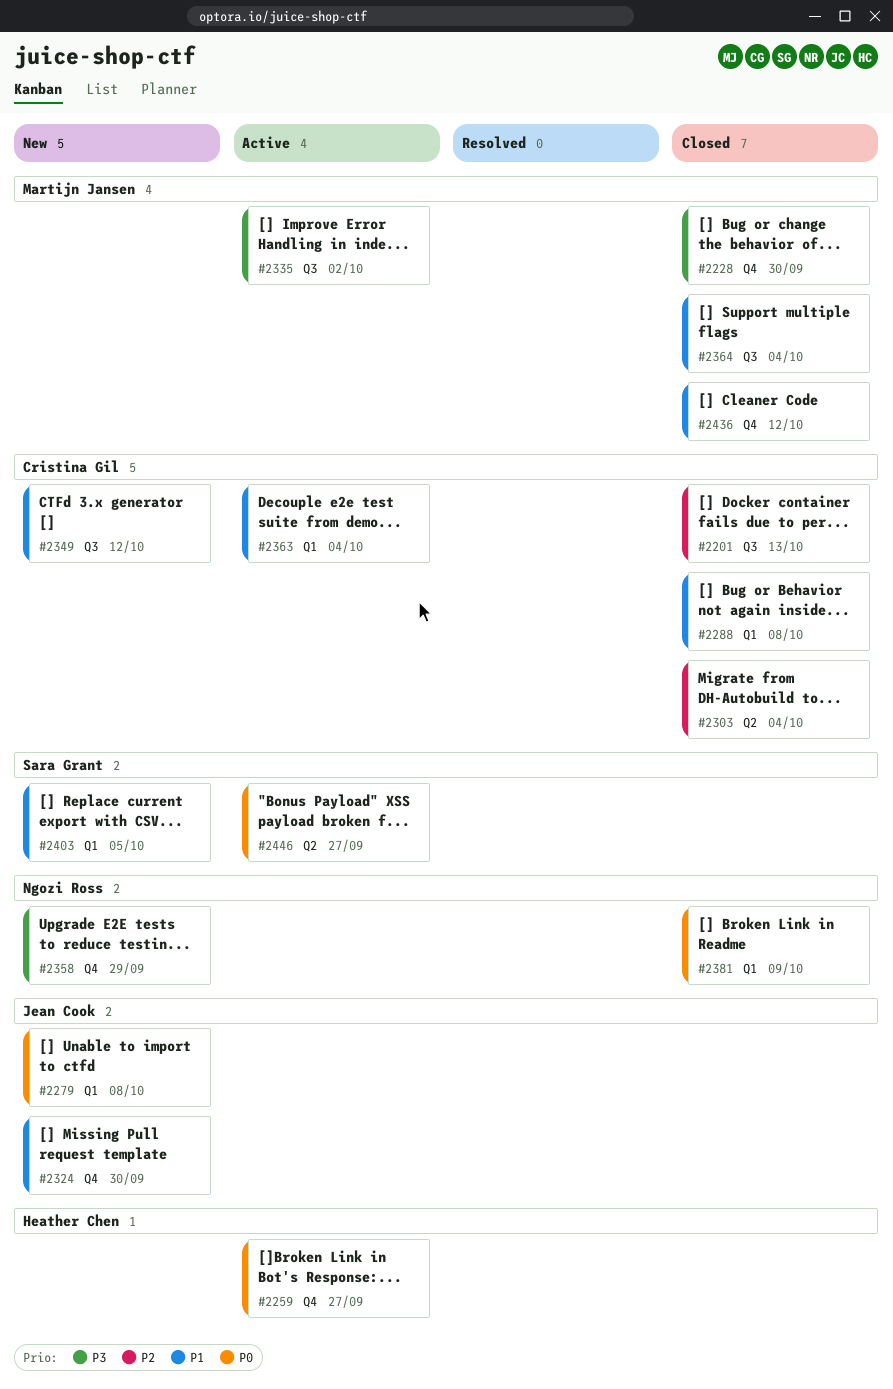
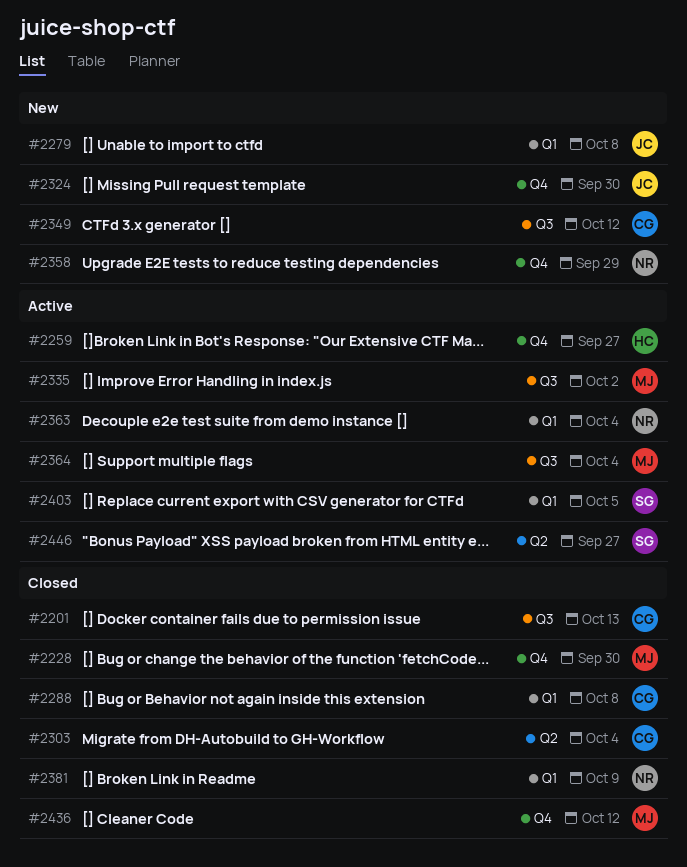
#2363, owner: Cristina Gil -> Ngozi Ross
#2364, status: Closed -> Active
#2403, status: New -> Active

